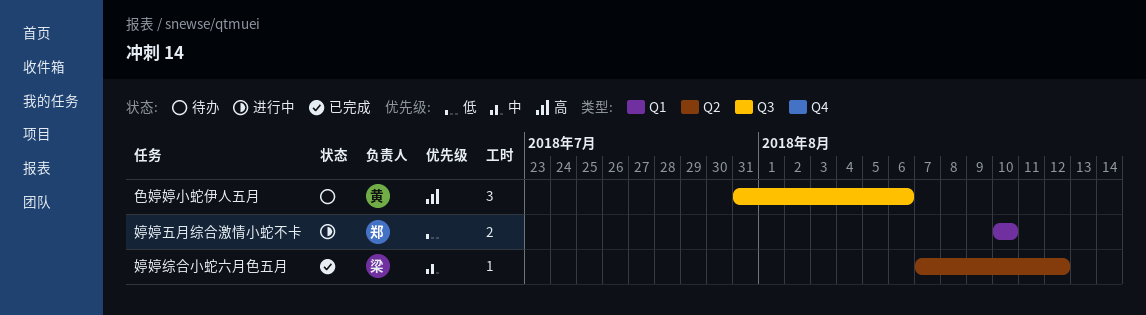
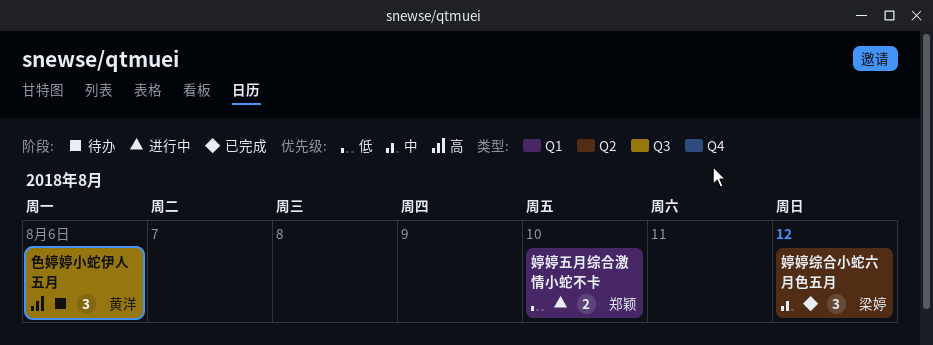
婷婷综合小蛇六月色五月, estimate: 1 -> 3

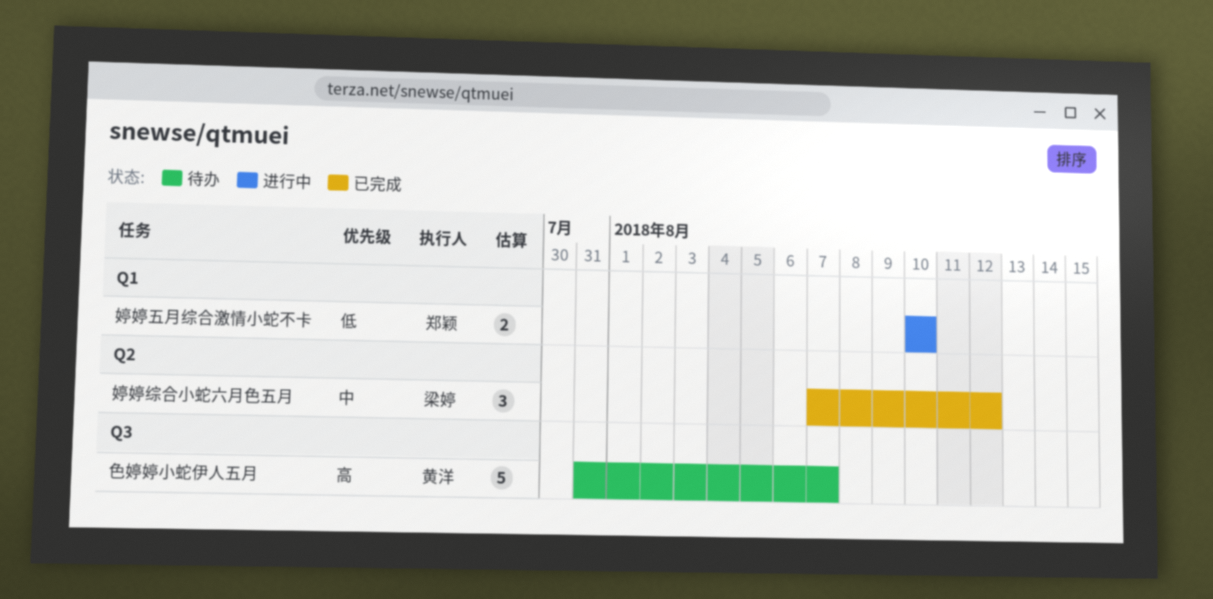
色婷婷小蛇伊人五月, estimate: 3 -> 5
色婷婷小蛇伊人五月, due: Aug 6 -> Aug 7

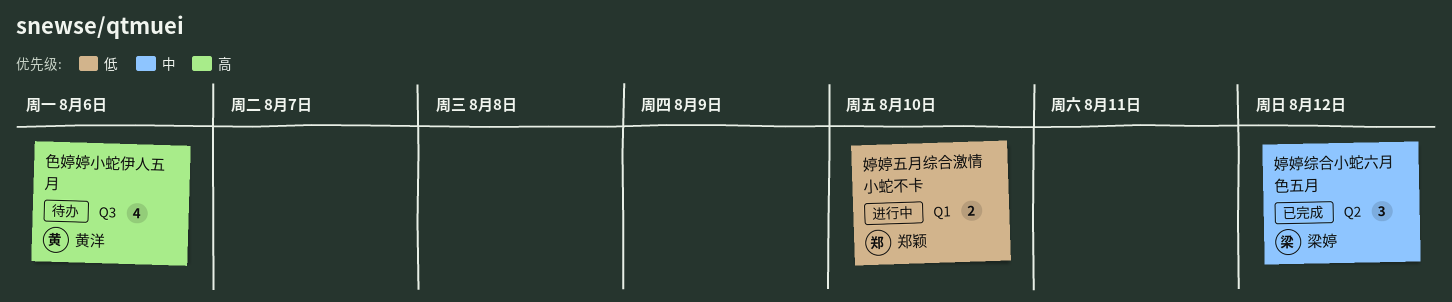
色婷婷小蛇伊人五月, estimate: 5 -> 4
色婷婷小蛇伊人五月, due: Aug 7 -> Aug 6

